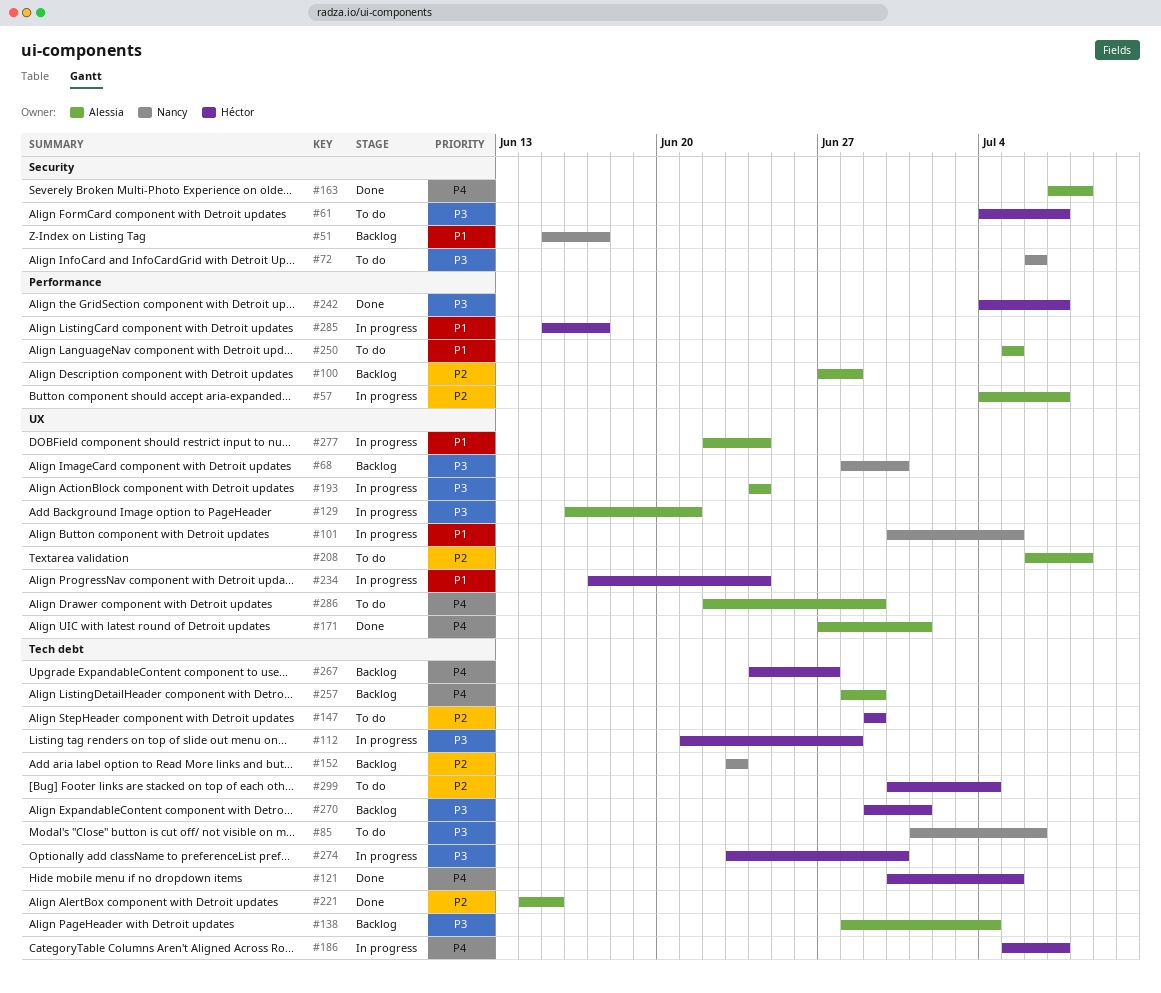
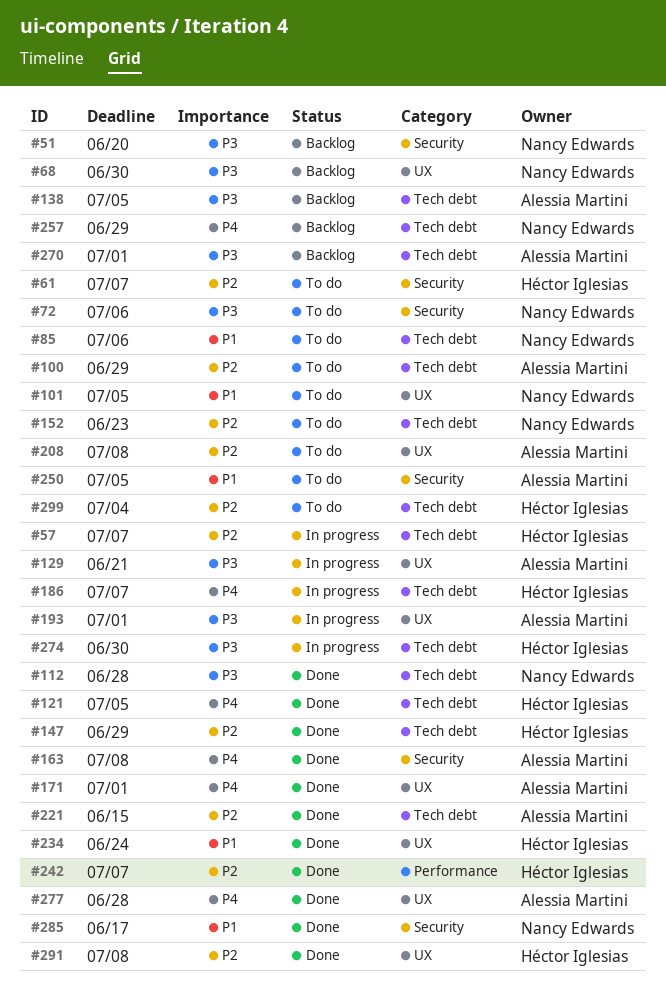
#51, priority: P1 -> P3
#51, due: Jun 17 -> Jun 20
#57, owner: Alessia Martini -> Héctor Iglesias
#57, label: Performance -> Tech debt
#61, priority: P3 -> P2
#85, priority: P3 -> P1
#100, status: Backlog -> To do
#100, label: Performance -> Tech debt
#100, due: Jun 28 -> Jun 29
#101, status: In progress -> To do
#112, status: In progress -> Done
#112, owner: Héctor Iglesias -> Nancy Edwards
#138, due: Jul 4 -> Jul 5
#147, status: To do -> Done
#152, status: Backlog -> To do
#193, due: Jun 24 -> Jul 1
#234, status: In progress -> Done
#242, priority: P3 -> P2
#250, label: Performance -> Security
#257, owner: Alessia Martini -> Nancy Edwards
#267: present -> none
#270, owner: Héctor Iglesias -> Alessia Martini
#277, status: In progress -> Done
#277, priority: P1 -> P4
#277, due: Jun 24 -> Jun 28
#285, status: In progress -> Done
#285, owner: Héctor Iglesias -> Nancy Edwards
#285, label: Performance -> Security
#286: present -> none
#291: none -> present

